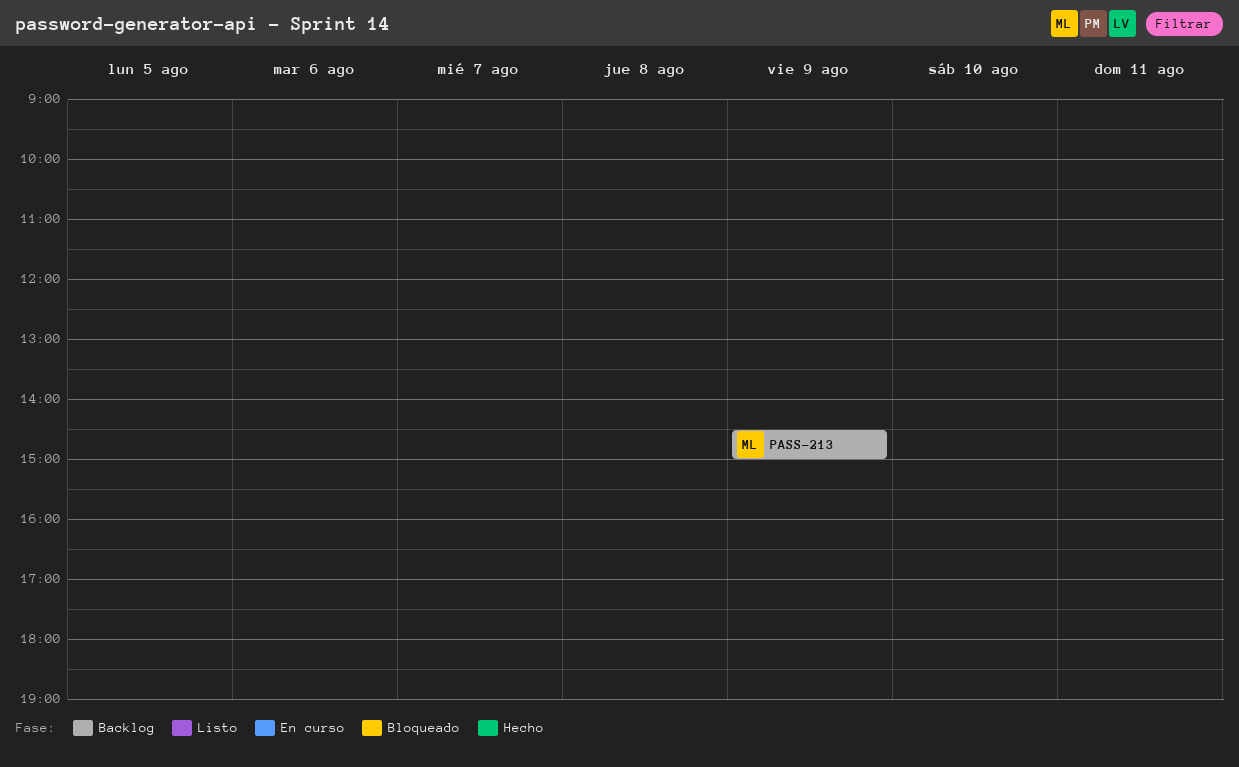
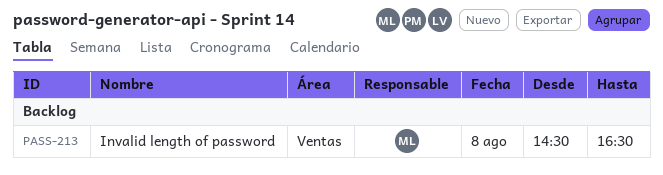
PASS-213, day: Aug 9 -> Aug 8
PASS-213, ends: 15:00 -> 16:30

